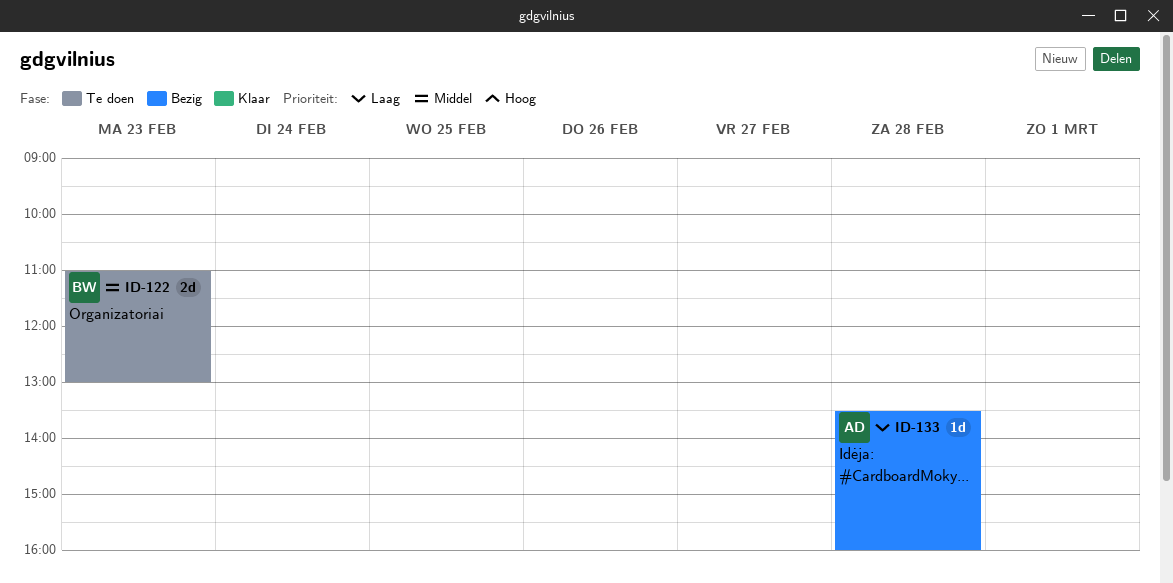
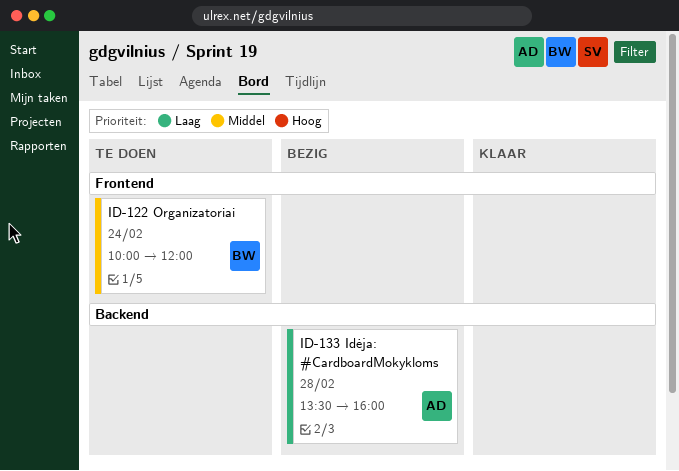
ID-122, day: Feb 23 -> Feb 24
ID-122, begins: 11:00 -> 10:00
ID-122, ends: 13:00 -> 12:00

